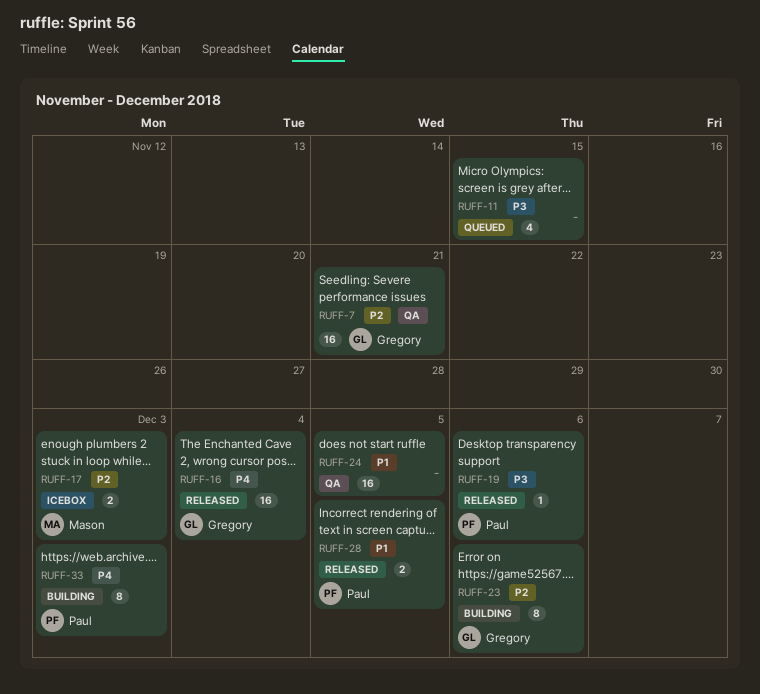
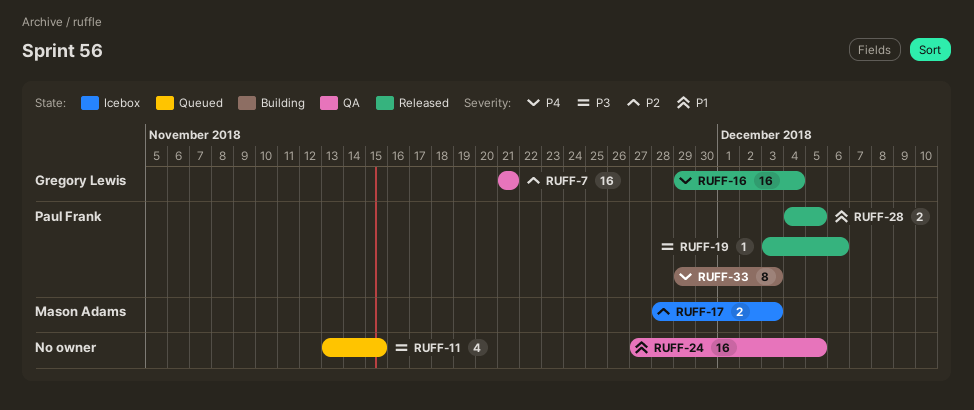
RUFF-23: present -> none

